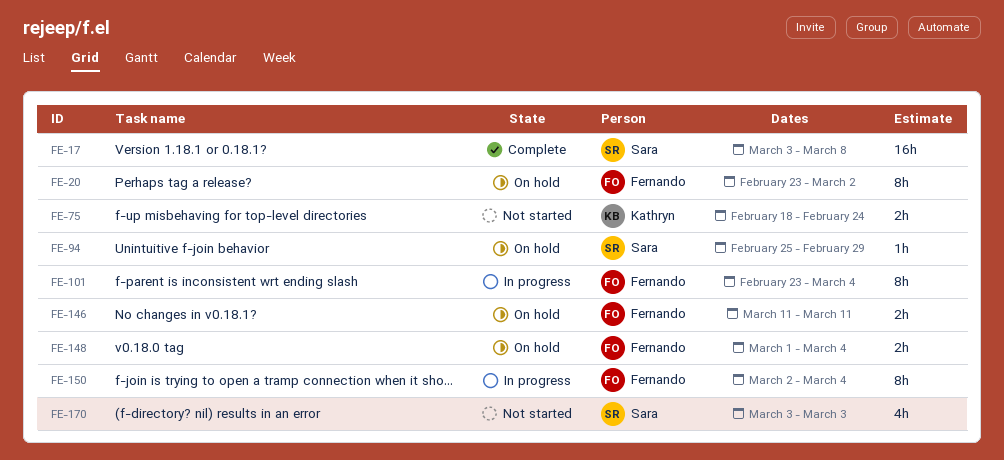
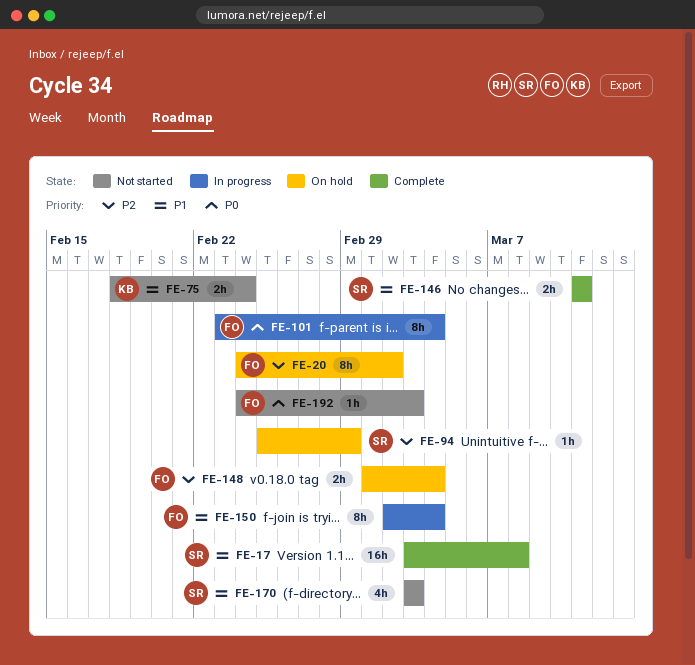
FE-20, start: Feb 23 -> Feb 24
FE-146, status: On hold -> Complete
FE-146, owner: Fernando -> Sara
FE-192: none -> present

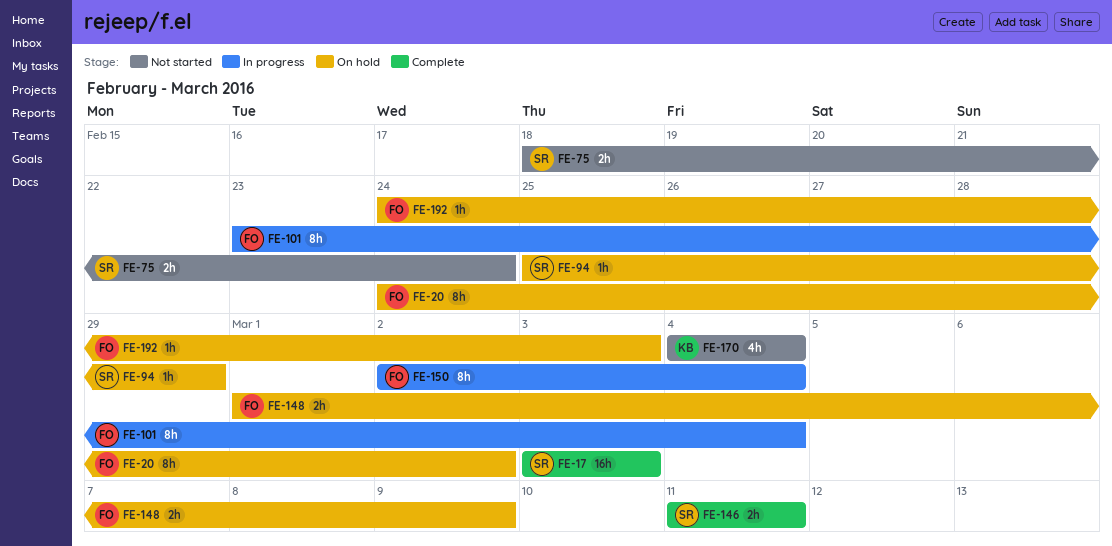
FE-17, due: Mar 8 -> Mar 3
FE-75, owner: KB -> SR
FE-148, due: Mar 4 -> Mar 9
FE-170, owner: SR -> KB
FE-170, start: Mar 3 -> Mar 4
FE-170, due: Mar 3 -> Mar 4
FE-192, status: Not started -> On hold

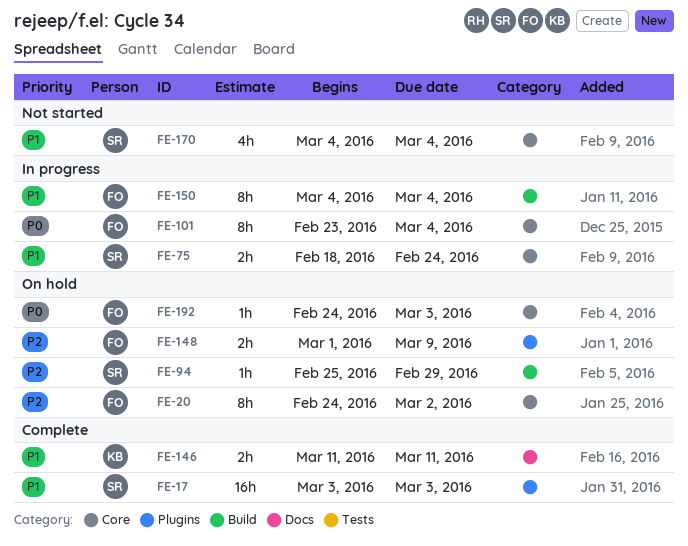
FE-75, status: Not started -> In progress
FE-146, owner: SR -> KB
FE-150, start: Mar 2 -> Mar 4
FE-170, owner: KB -> SR

